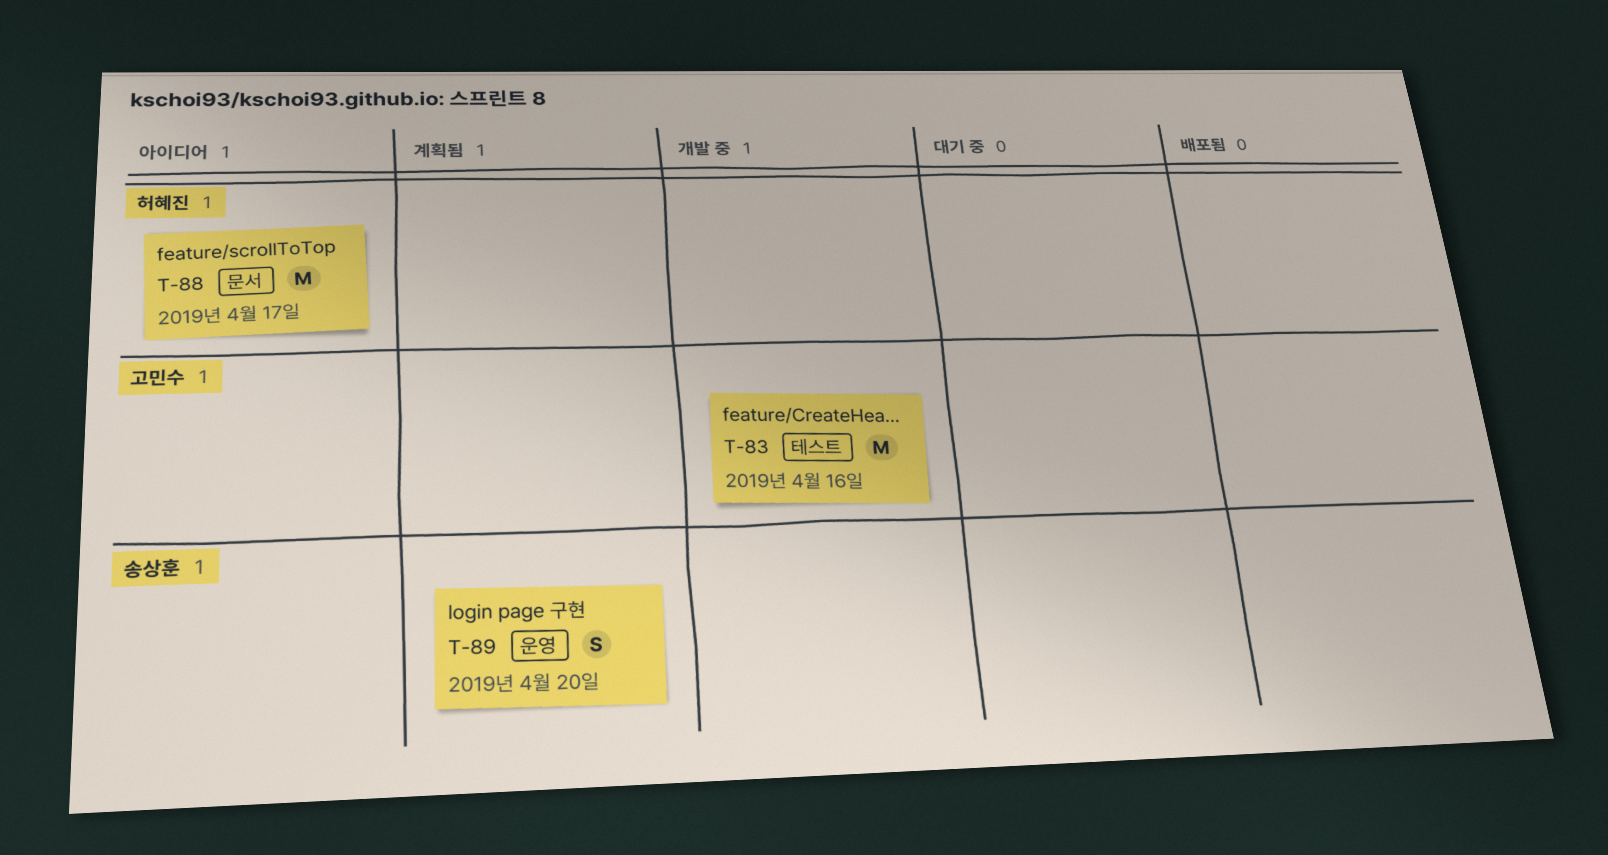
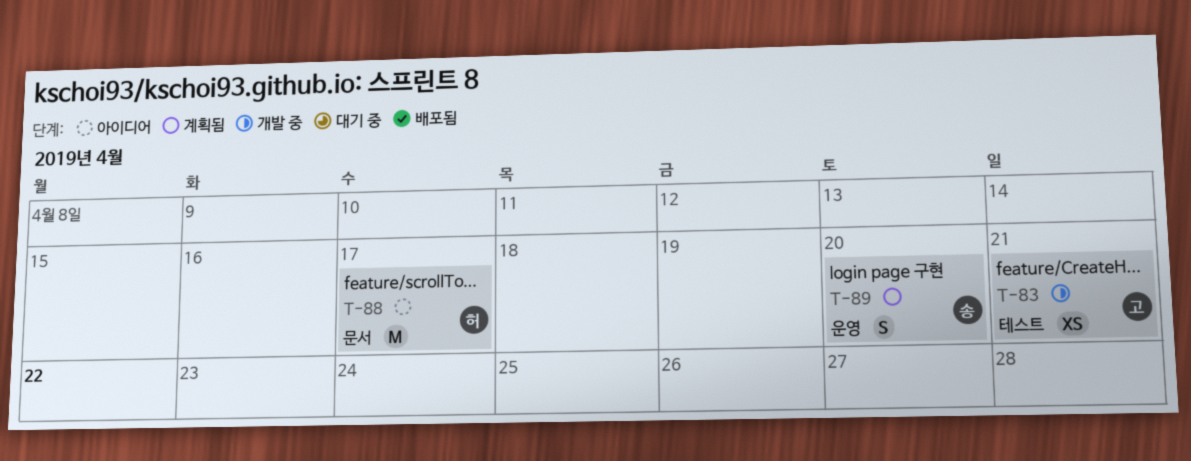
T-83, estimate: M -> XS
T-83, due: Apr 16 -> Apr 21

